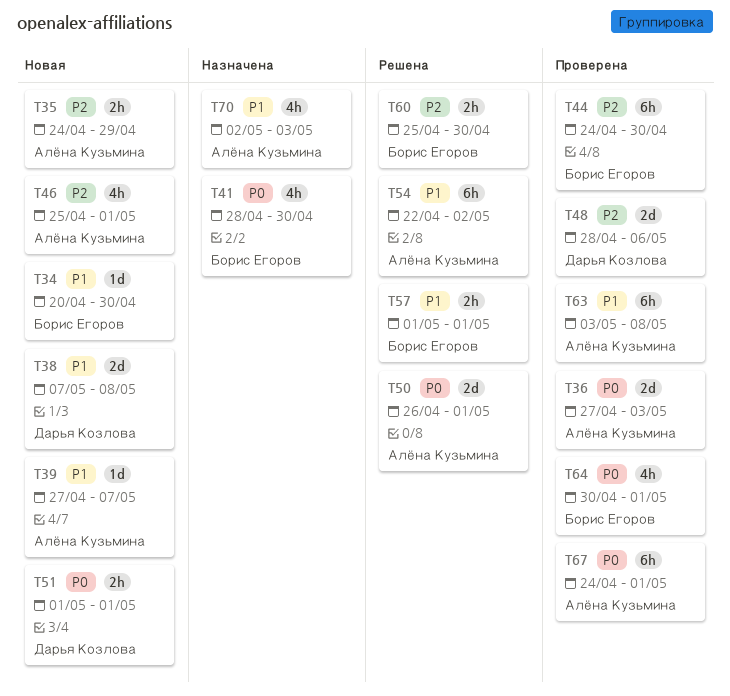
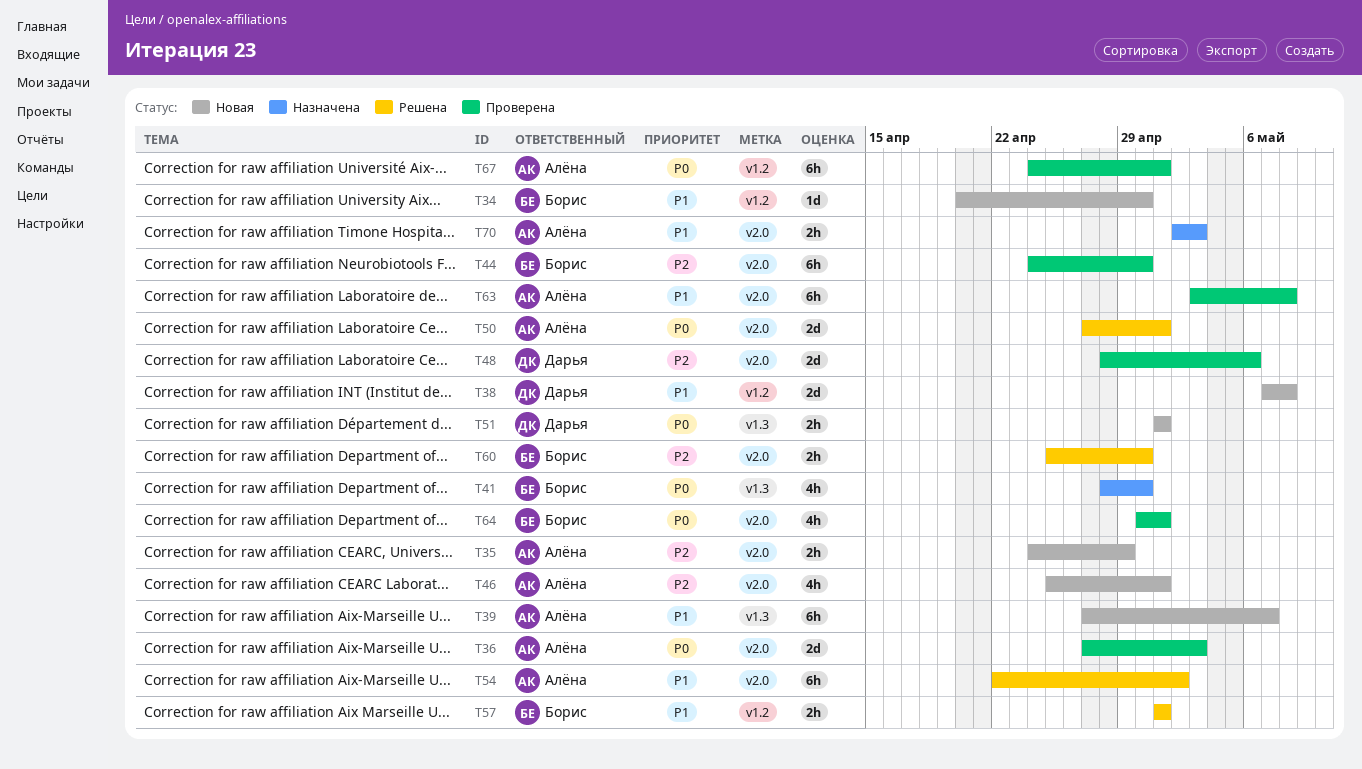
T39, estimate: 1d -> 6h
T50, start: Apr 26 -> Apr 27
T70, estimate: 4h -> 2h

